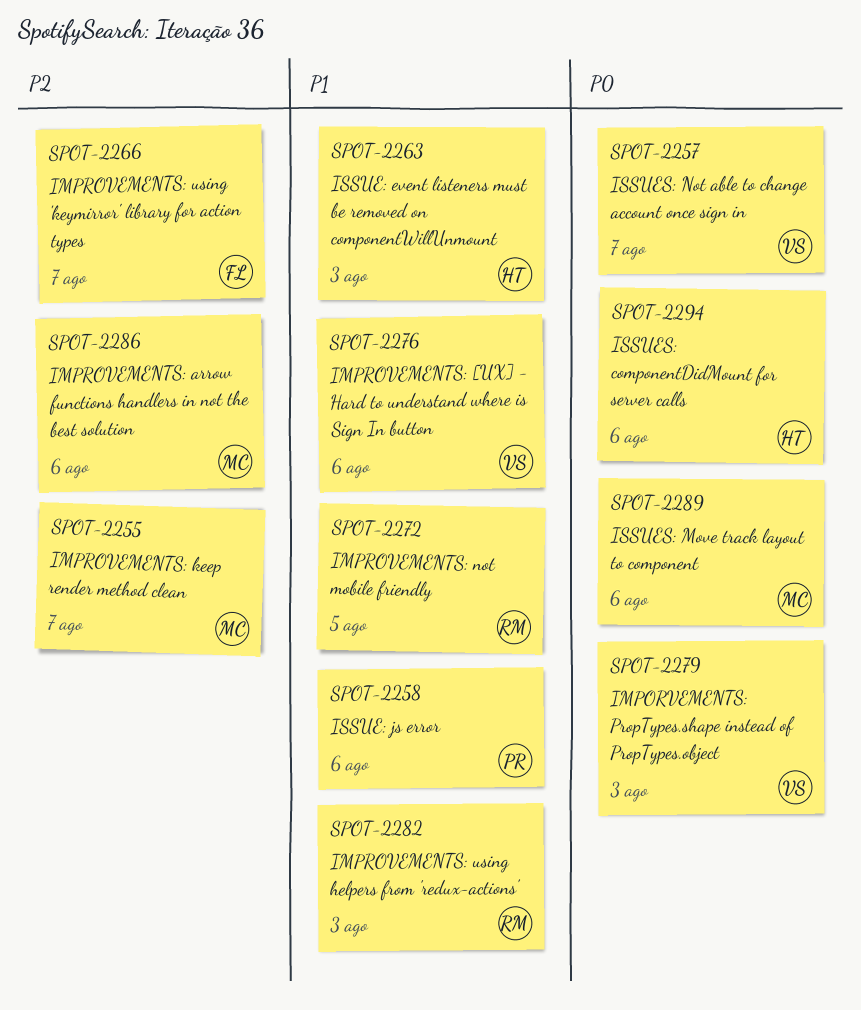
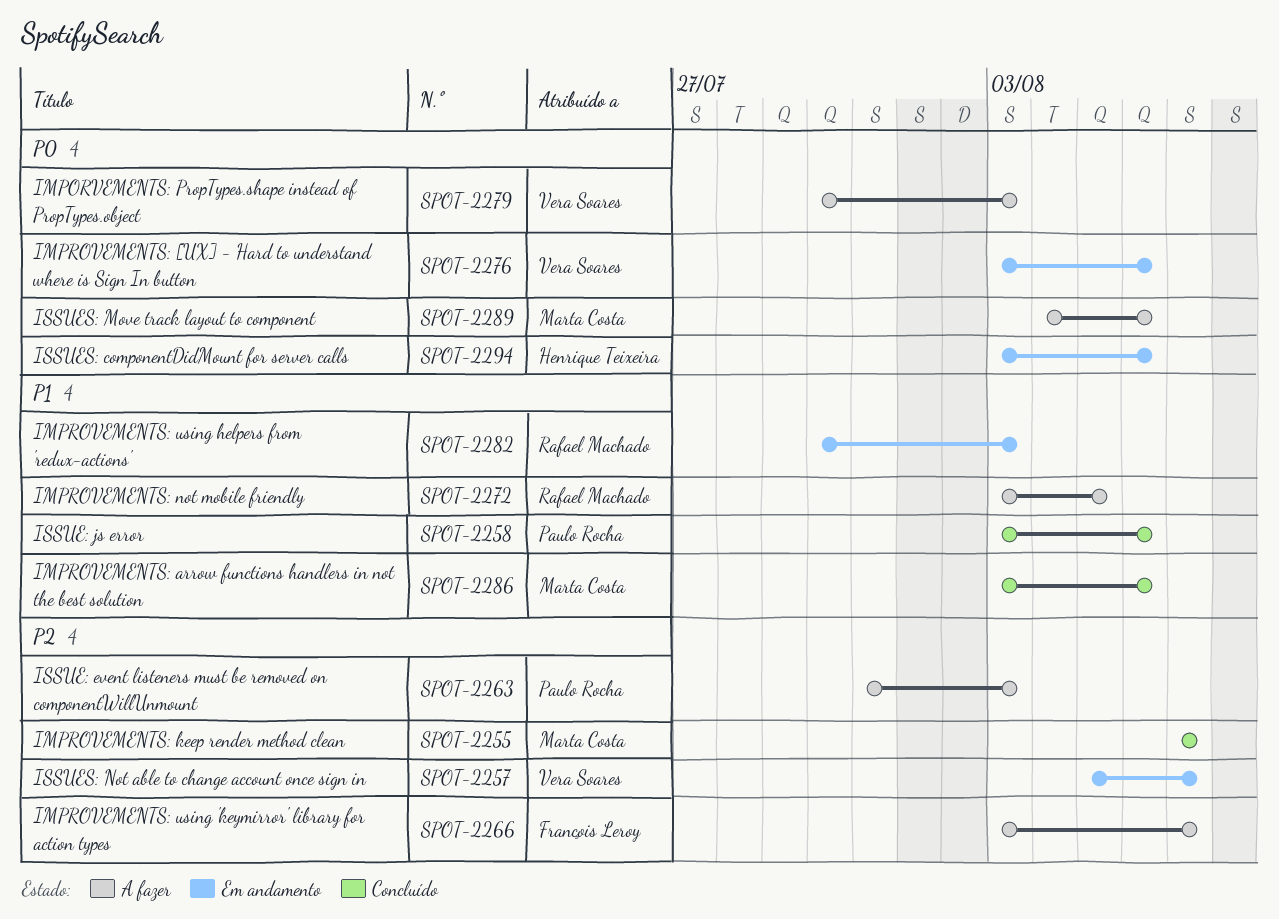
SPOT-2257, priority: P0 -> P2
SPOT-2263, owner: Henrique Teixeira -> Paulo Rocha
SPOT-2263, priority: P1 -> P2
SPOT-2276, priority: P1 -> P0
SPOT-2286, priority: P2 -> P1

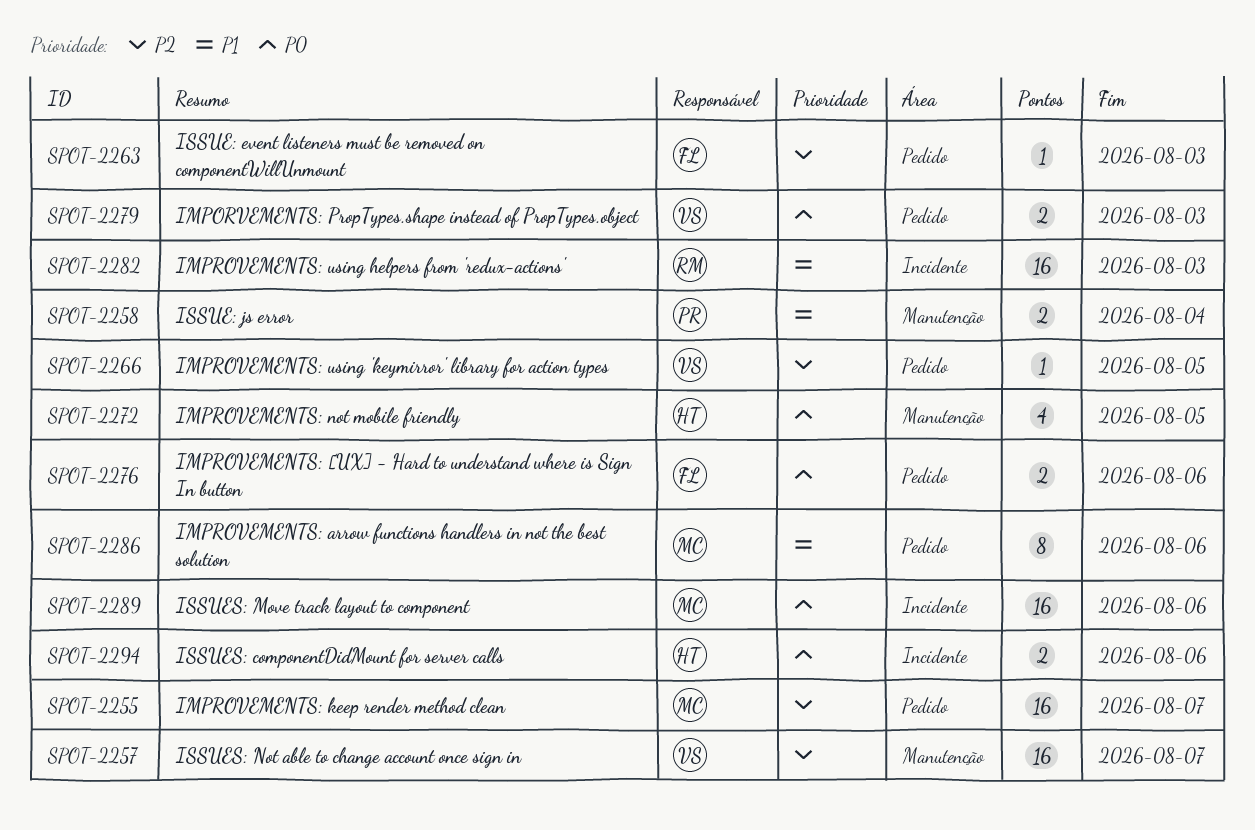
SPOT-2258, due: Aug 6 -> Aug 4
SPOT-2263, owner: Paulo Rocha -> François Leroy
SPOT-2266, owner: François Leroy -> Vera Soares
SPOT-2266, due: Aug 7 -> Aug 5
SPOT-2272, owner: Rafael Machado -> Henrique Teixeira
SPOT-2272, priority: P1 -> P0
SPOT-2276, owner: Vera Soares -> François Leroy

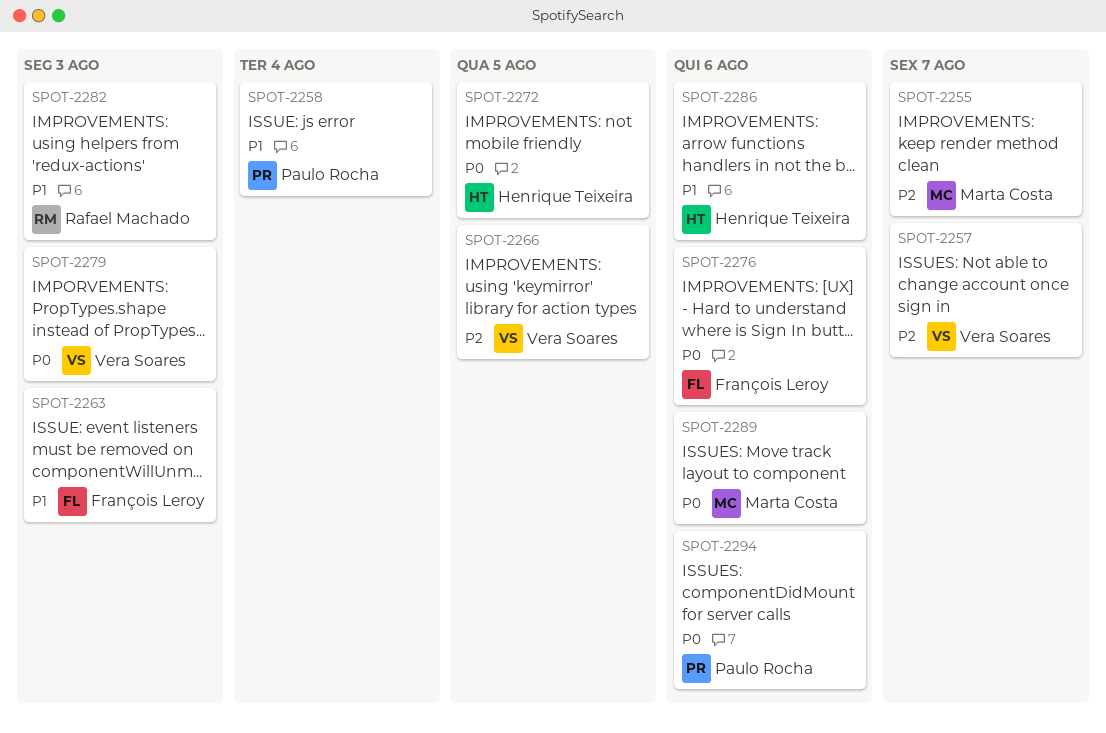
SPOT-2263, priority: P2 -> P1
SPOT-2286, owner: Marta Costa -> Henrique Teixeira
SPOT-2294, owner: Henrique Teixeira -> Paulo Rocha

